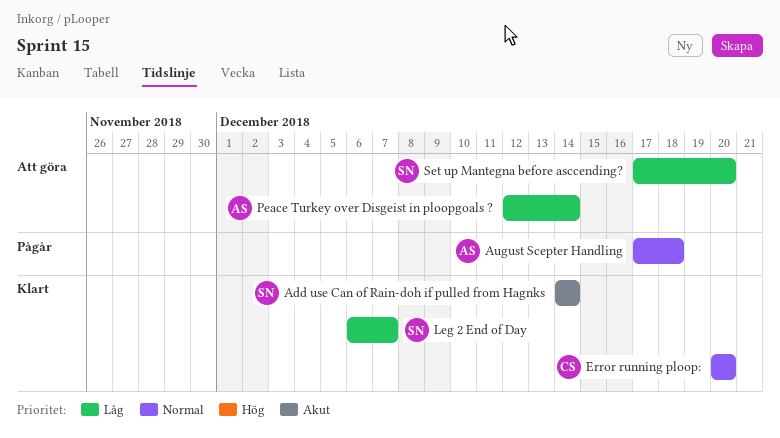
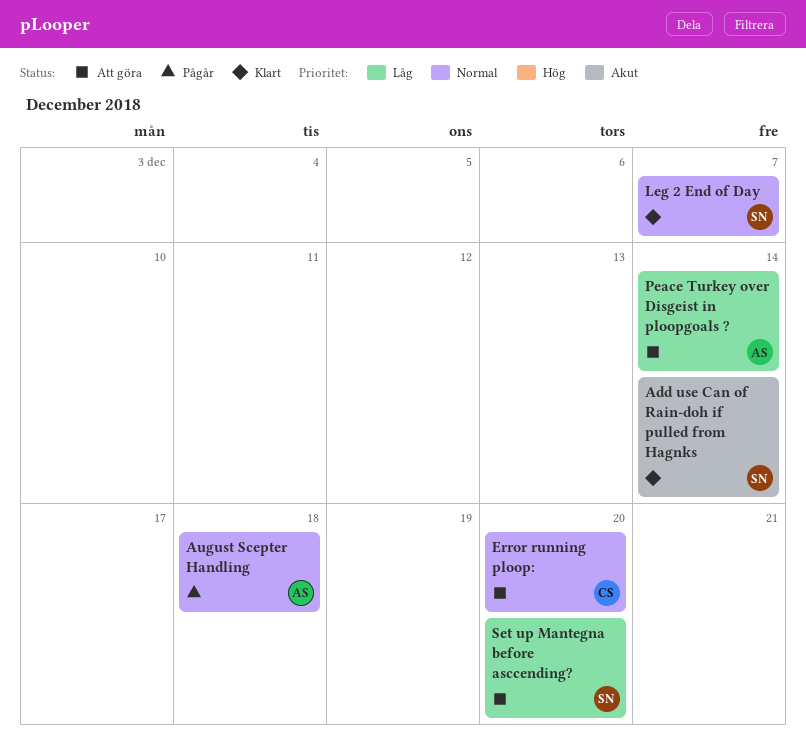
Error running ploop:, status: Klart -> Att göra
Leg 2 End of Day, priority: Låg -> Normal

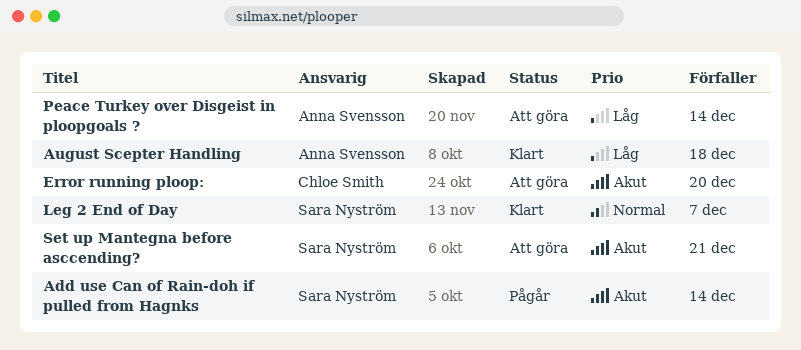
Add use Can of Rain-doh if pulled from Hagnks, status: Klart -> Pågår
August Scepter Handling, status: Pågår -> Klart
August Scepter Handling, priority: Normal -> Låg
Error running ploop:, priority: Normal -> Akut
Set up Mantegna before asccending?, priority: Låg -> Akut
Set up Mantegna before asccending?, due: Dec 20 -> Dec 21

